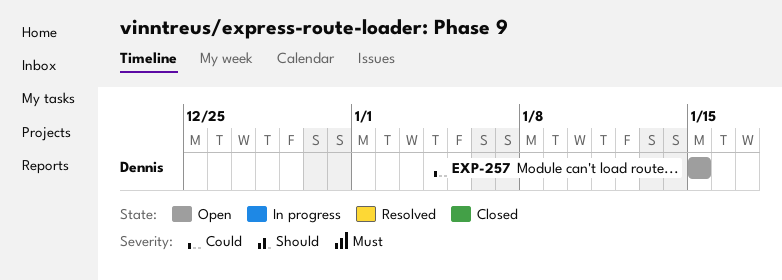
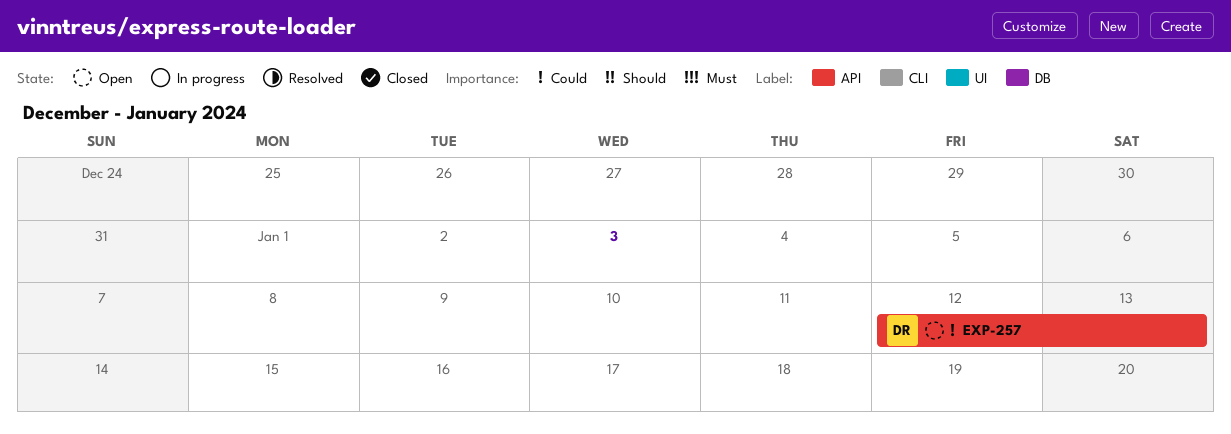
EXP-257, start: Jan 15 -> Jan 12
EXP-257, due: Jan 15 -> Jan 13

